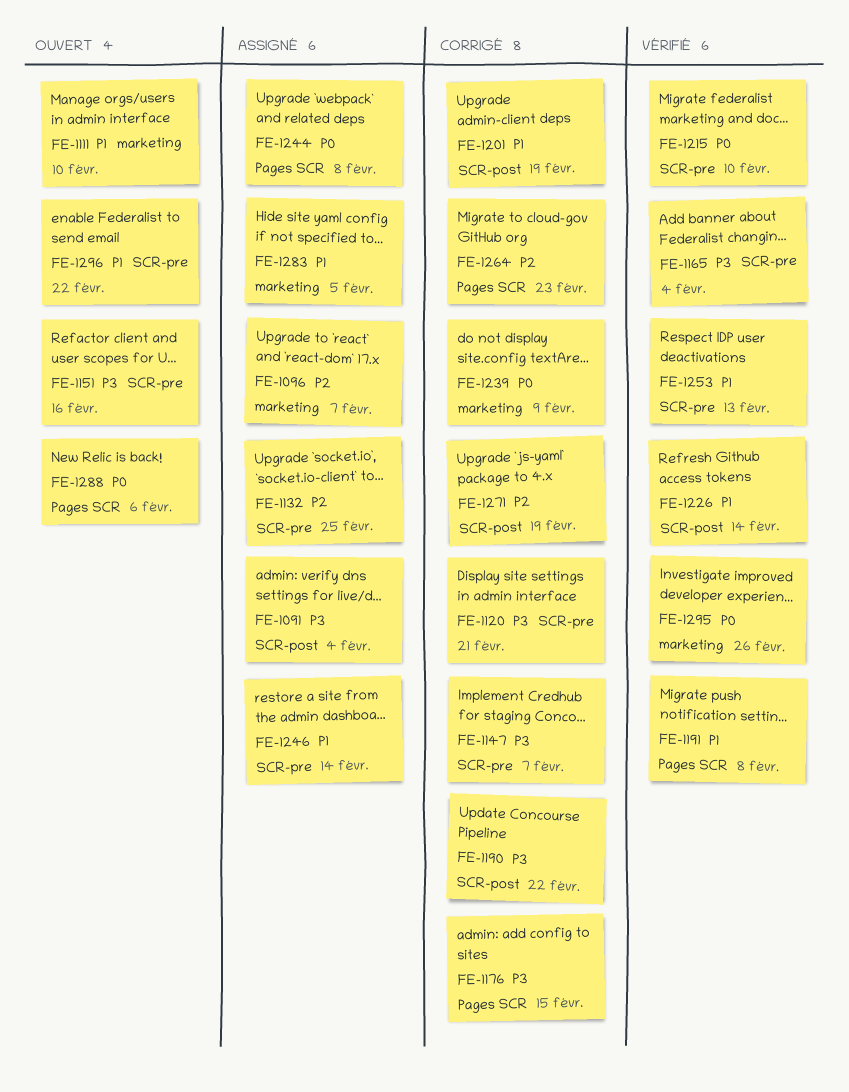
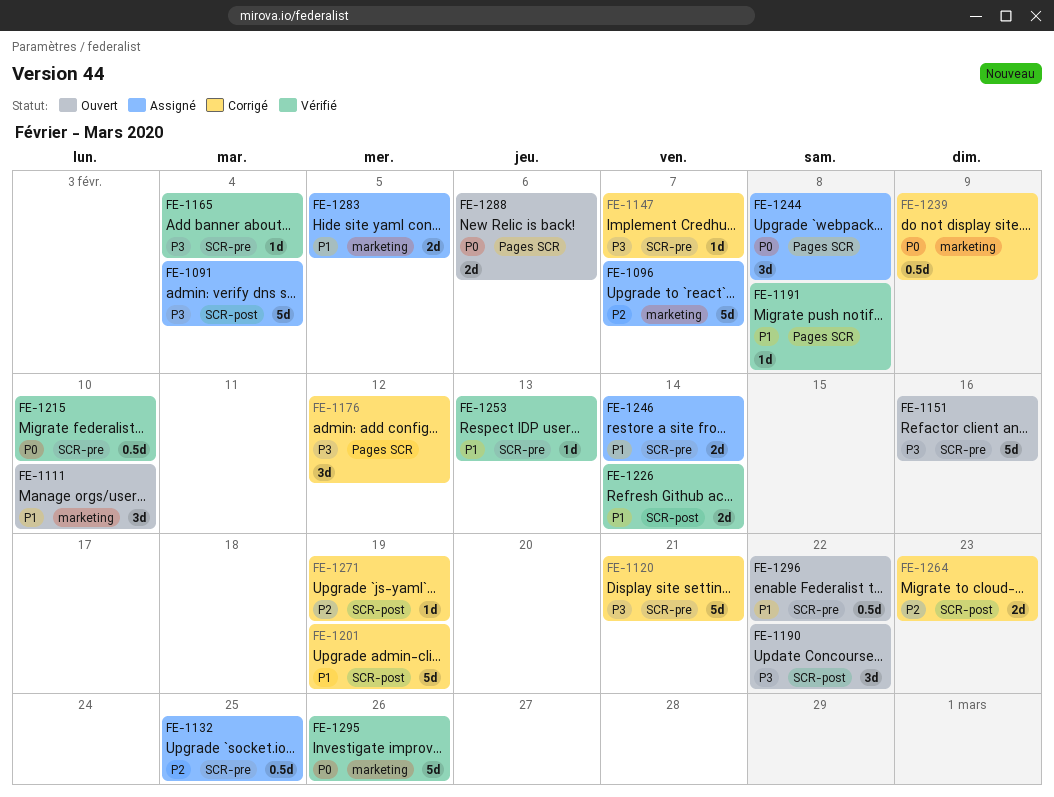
FE-1176, due: Feb 15 -> Feb 12
FE-1190, status: Corrigé -> Ouvert
FE-1264, label: Pages SCR -> SCR-post

